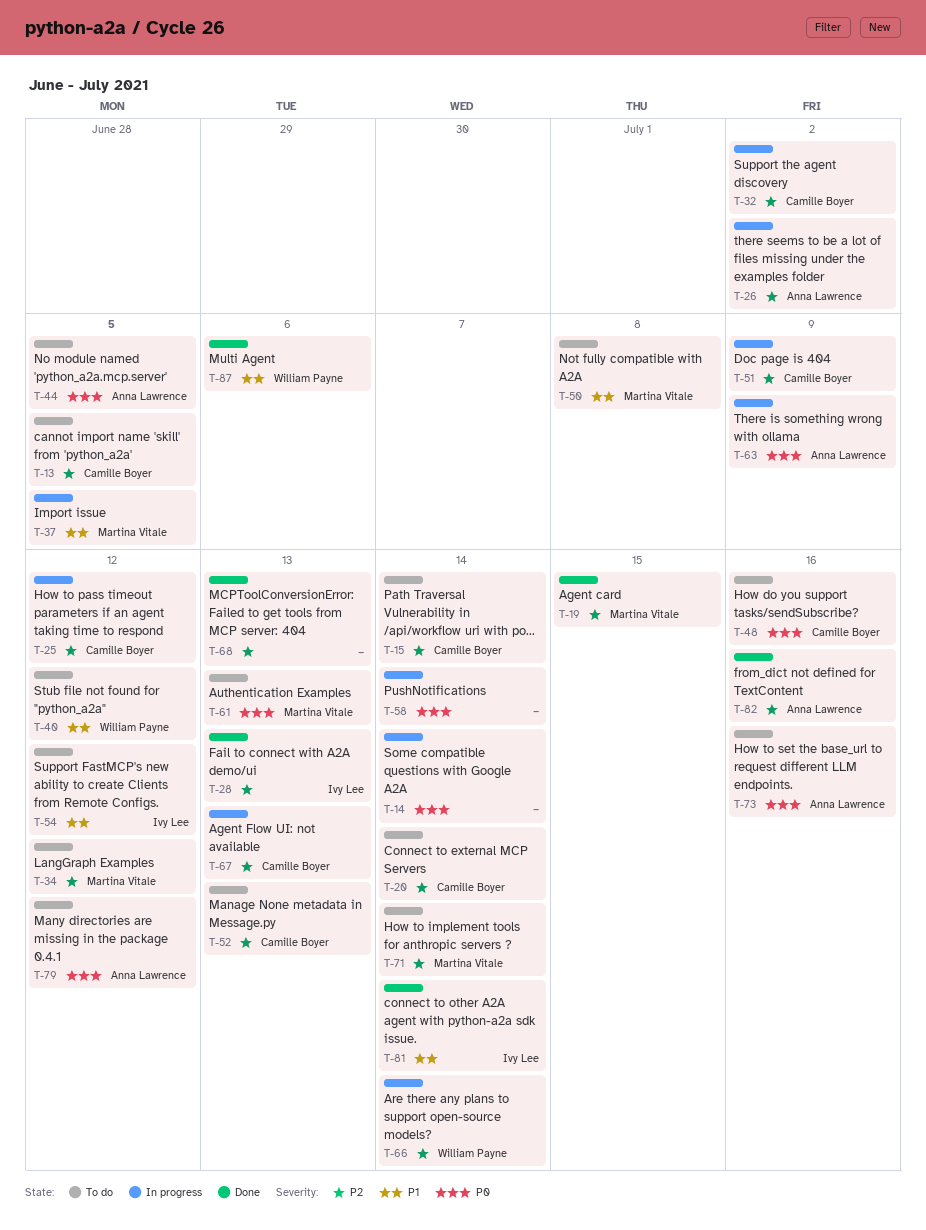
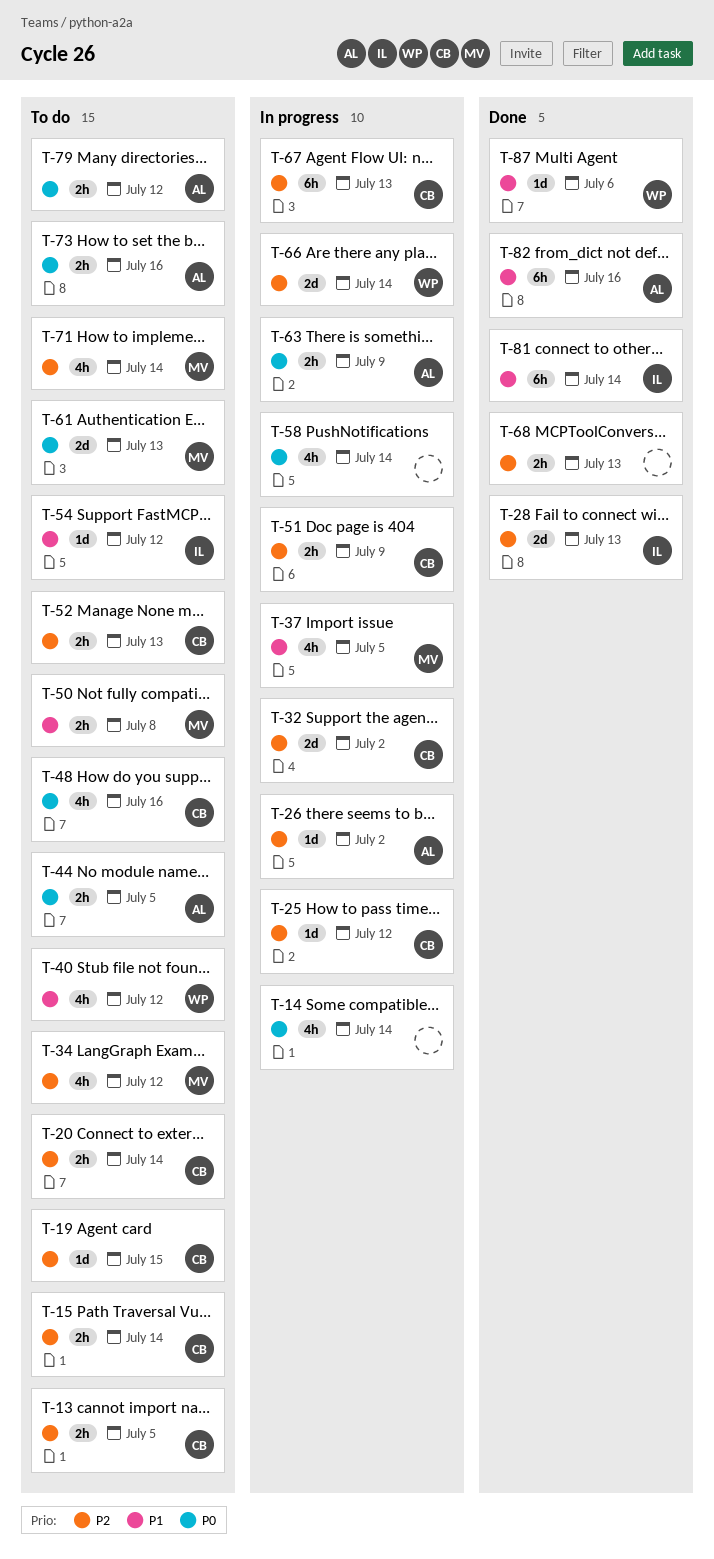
T-19, status: Done -> To do
T-19, owner: Martina Vitale -> Camille Boyer
T-82, priority: P2 -> P1

